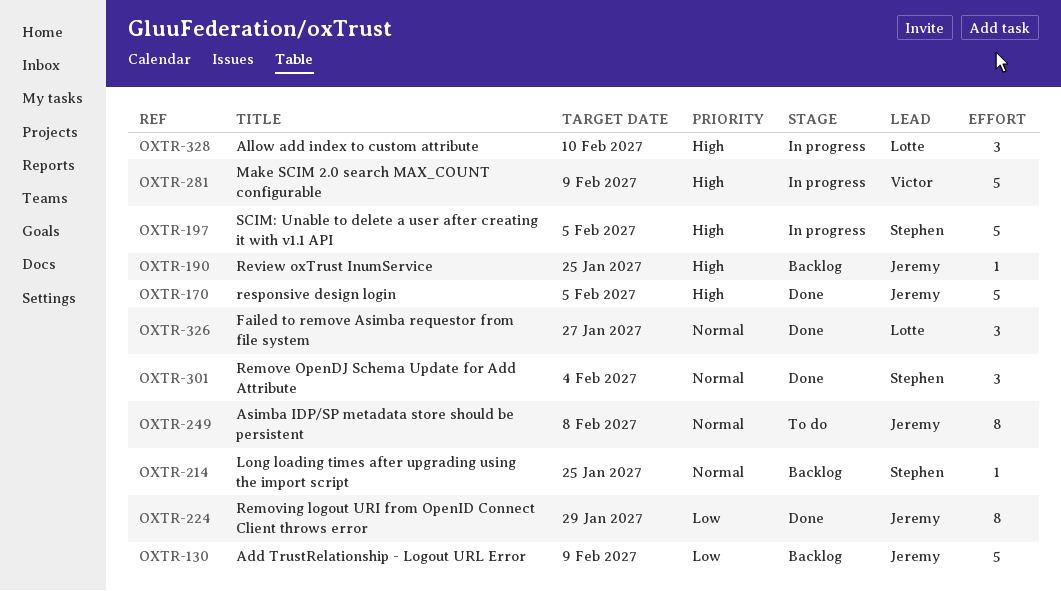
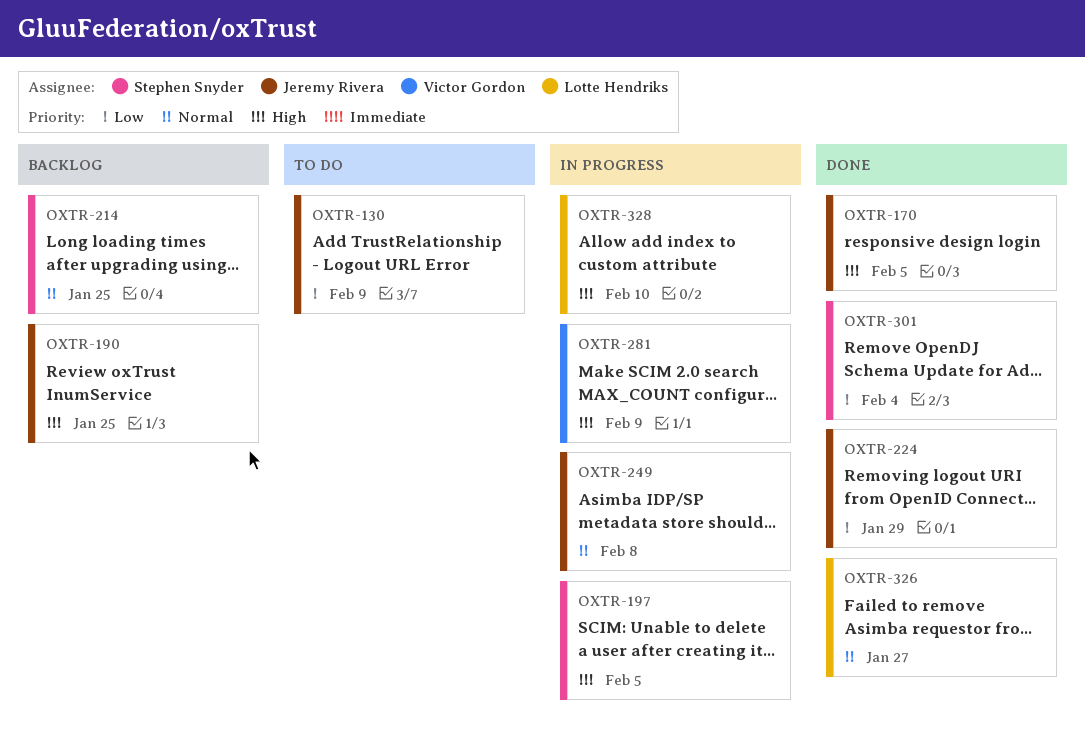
OXTR-130, status: Backlog -> To do
OXTR-249, status: To do -> In progress
OXTR-301, priority: Normal -> Low

